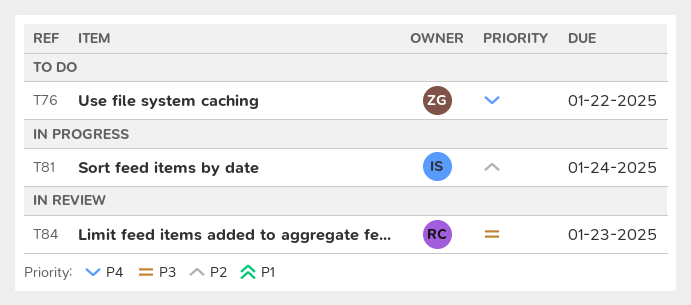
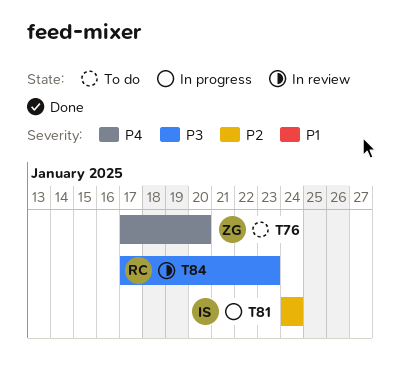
T76, due: Jan 22 -> Jan 20

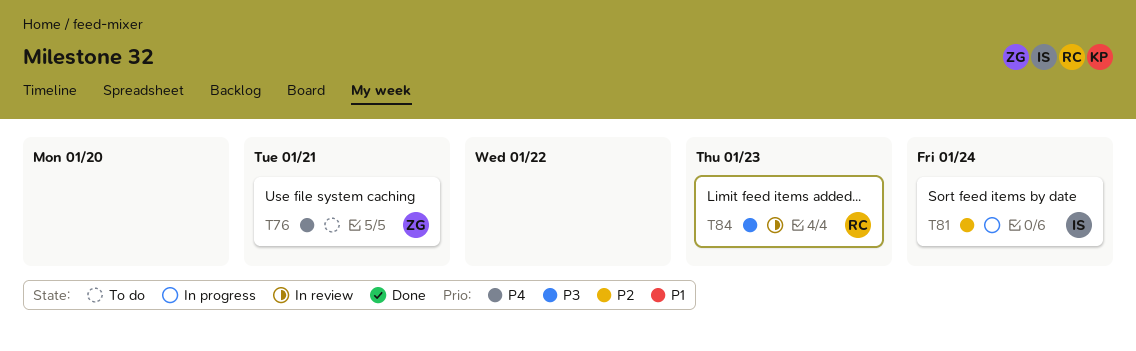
T76, due: Jan 20 -> Jan 21

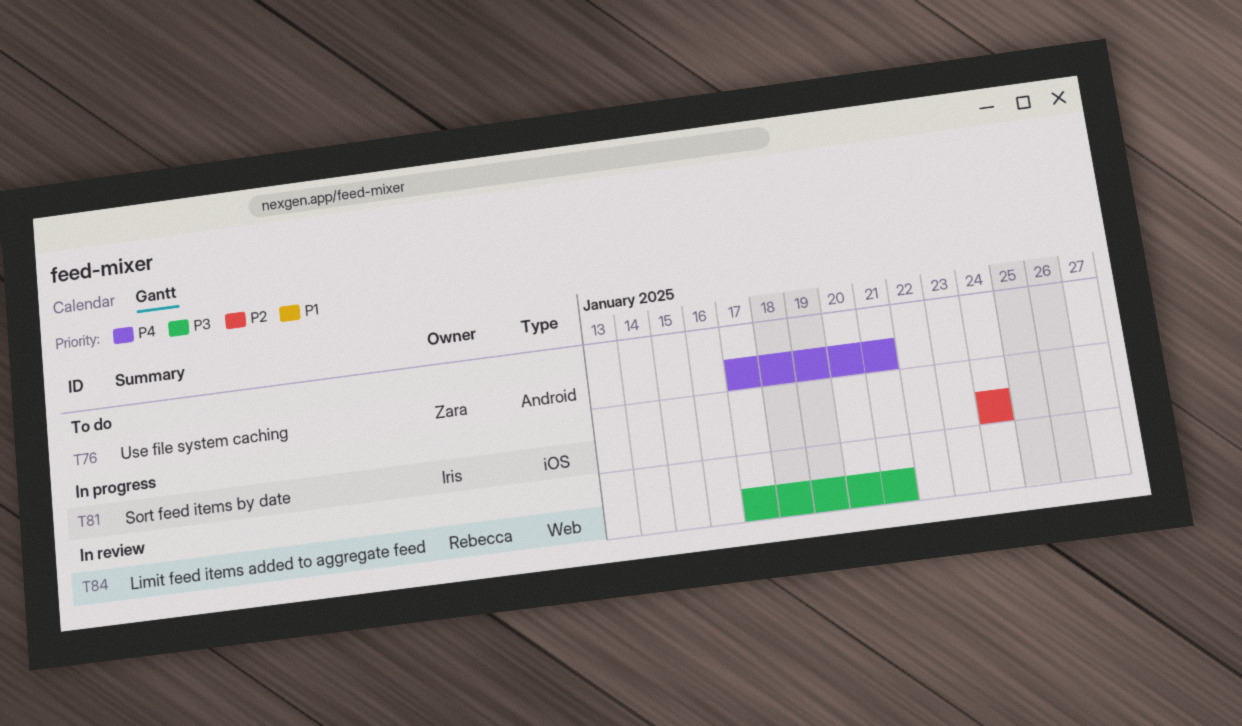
T84, due: Jan 23 -> Jan 21

